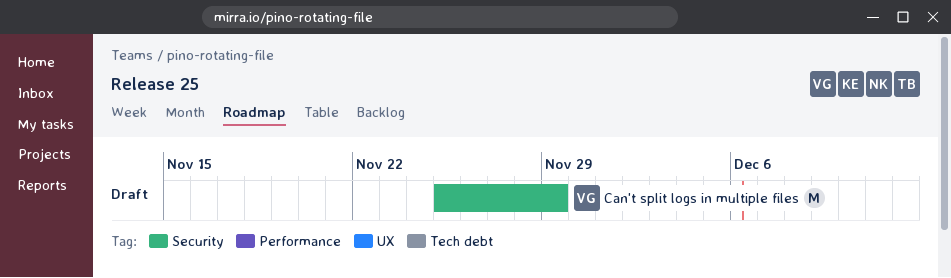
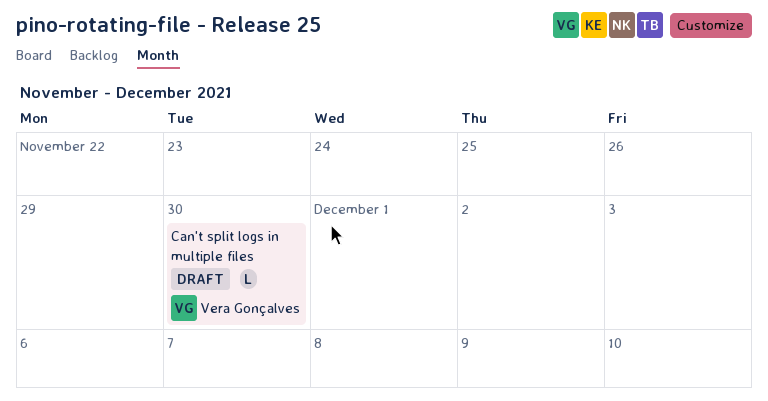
Can't split logs in multiple files, estimate: M -> L
Can't split logs in multiple files, due: Nov 29 -> Nov 30

